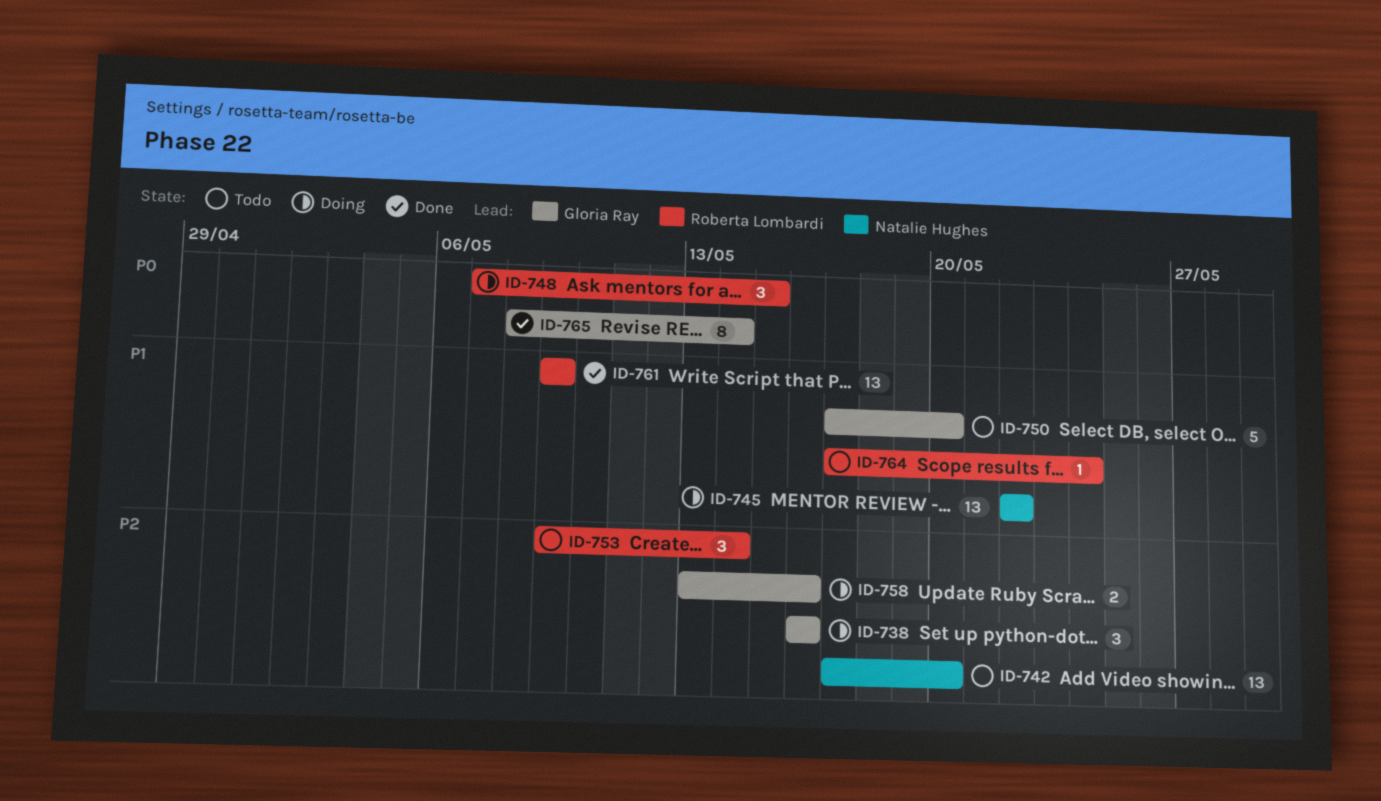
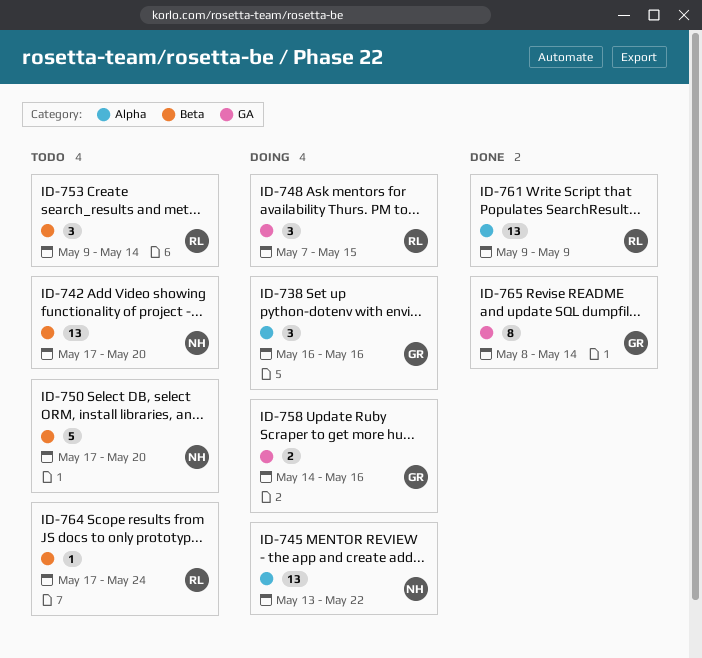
ID-745, start: May 22 -> May 13
ID-750, owner: Gloria Ray -> Natalie Hughes
ID-758, start: May 13 -> May 14

